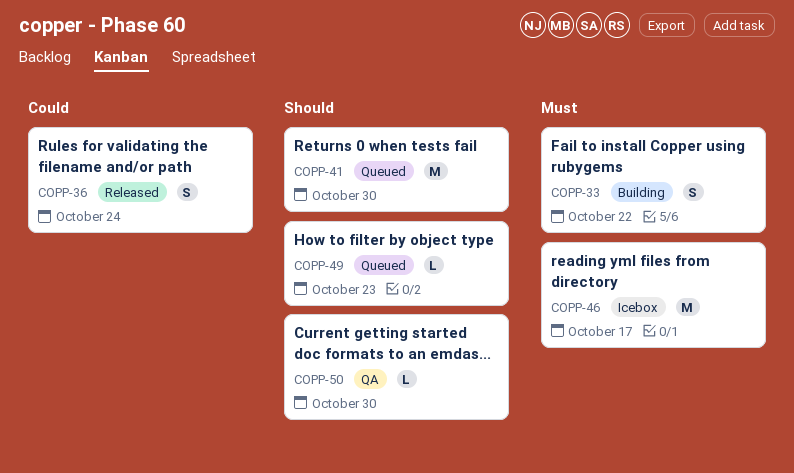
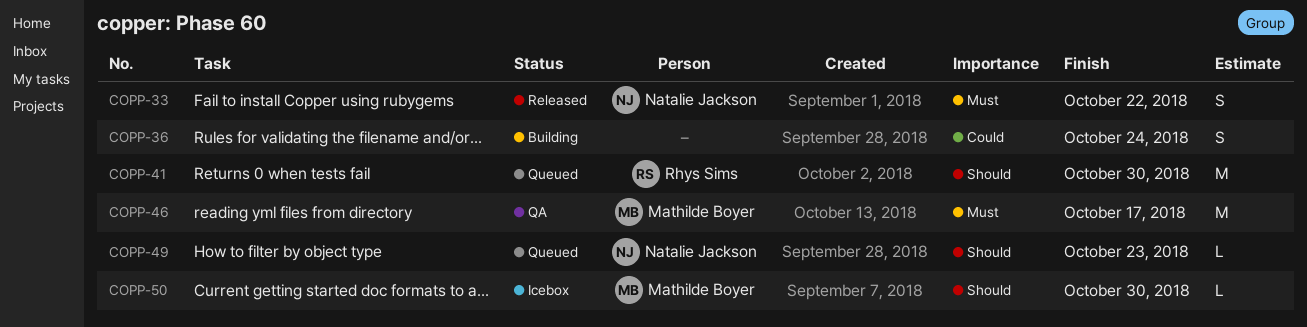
COPP-33, status: Building -> Released
COPP-36, status: Released -> Building
COPP-46, status: Icebox -> QA
COPP-50, status: QA -> Icebox

